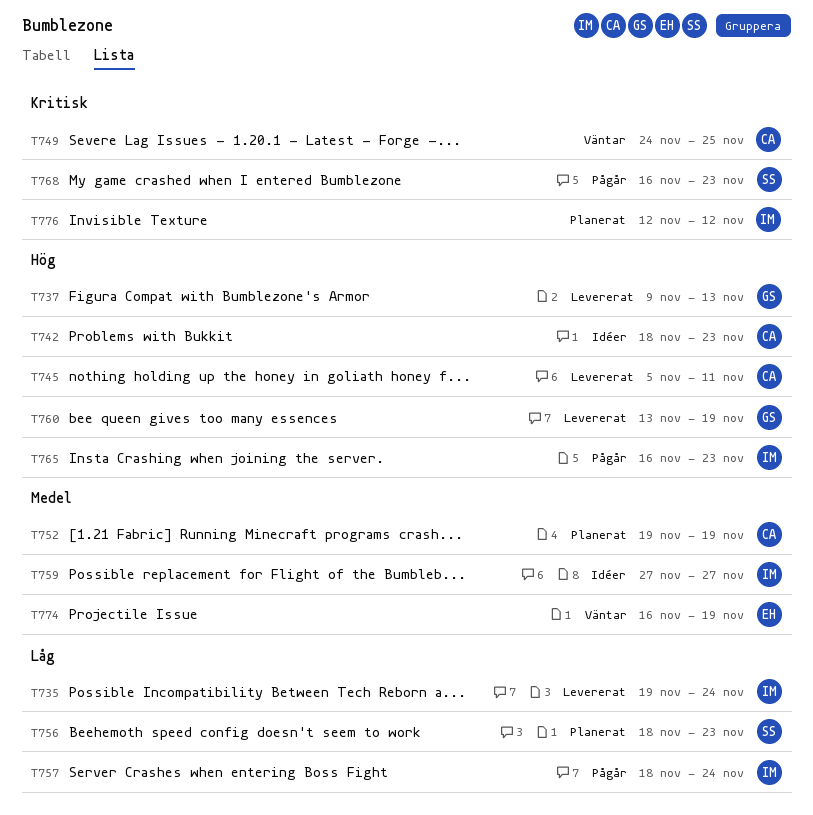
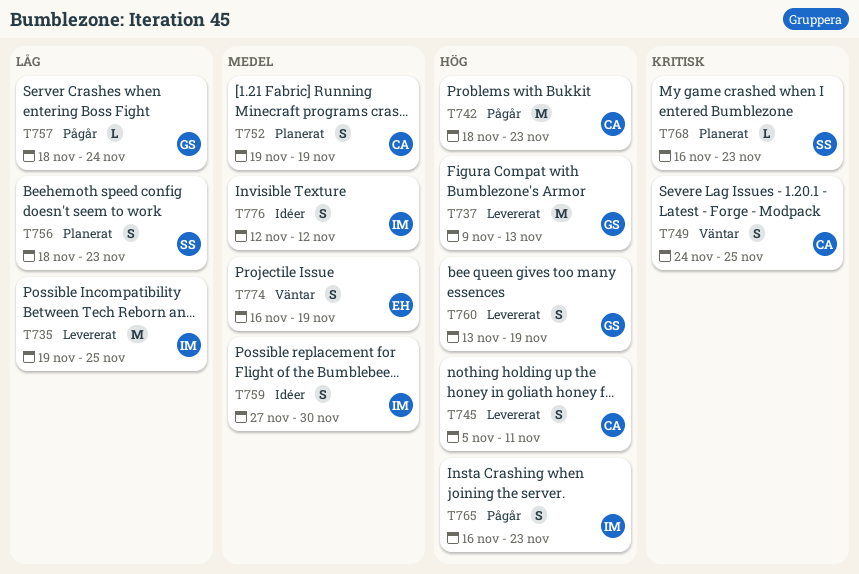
T735, due: Nov 24 -> Nov 25
T742, status: Idéer -> Pågår
T757, owner: IM -> GS
T759, due: Nov 27 -> Nov 30
T768, status: Pågår -> Planerat
T776, status: Planerat -> Idéer
T776, priority: Kritisk -> Medel

